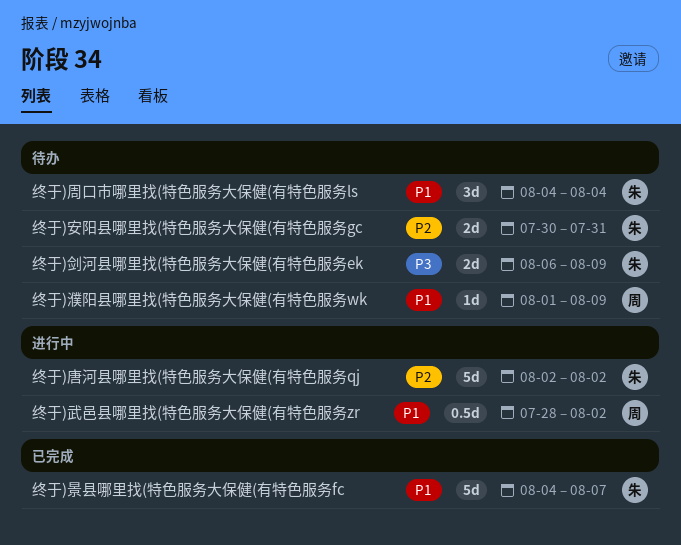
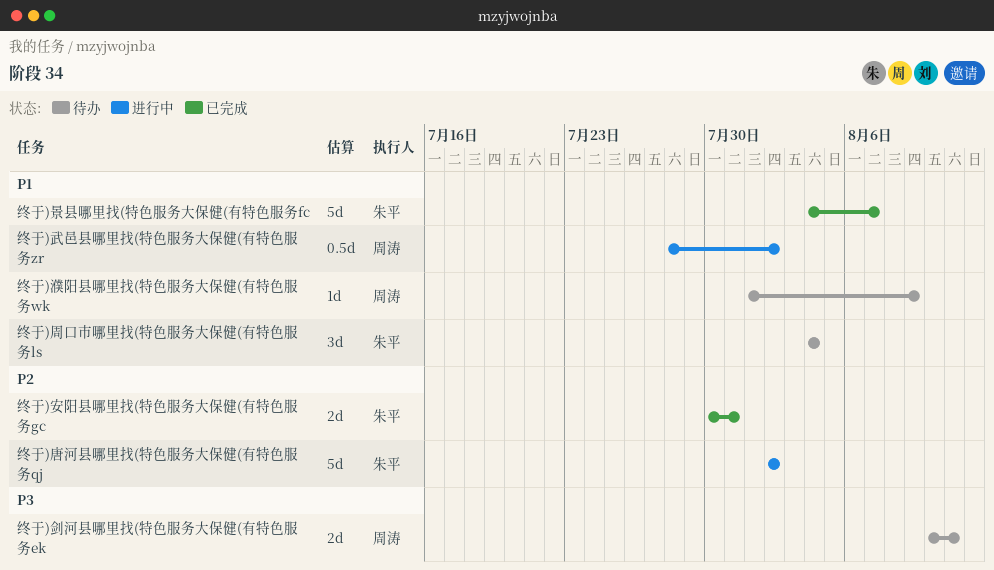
终于)剑河县哪里找(特色服务大保健(有特色服务ek, owner: 朱平 -> 周涛
终于)剑河县哪里找(特色服务大保健(有特色服务ek, start: Aug 6 -> Aug 10
终于)剑河县哪里找(特色服务大保健(有特色服务ek, due: Aug 9 -> Aug 11
终于)安阳县哪里找(特色服务大保健(有特色服务gc, status: 待办 -> 已完成

